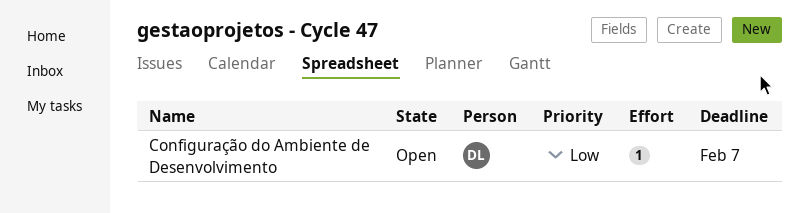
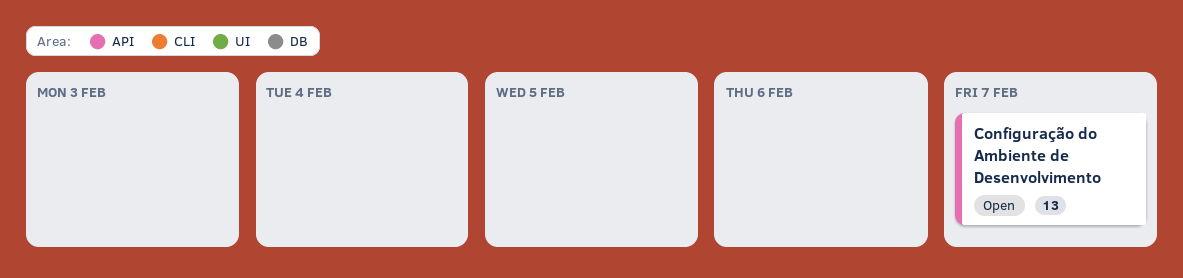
Configuração do Ambiente de Desenvolvimento, estimate: 1 -> 13

